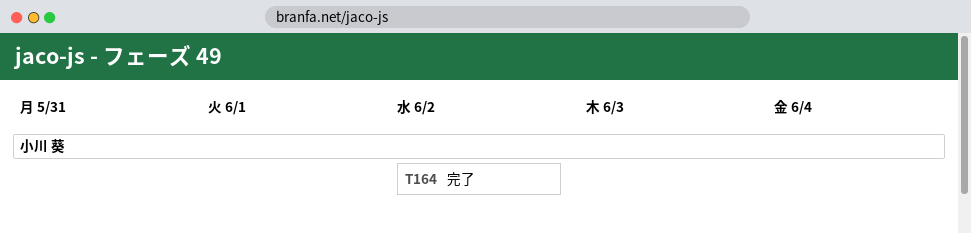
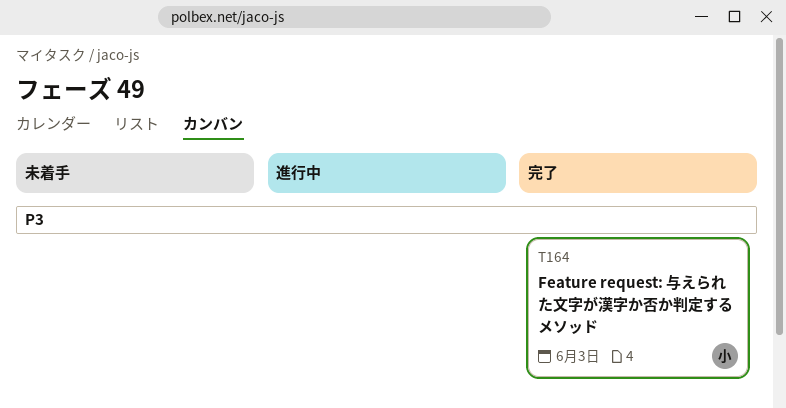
T164, due: Jun 2 -> Jun 3

